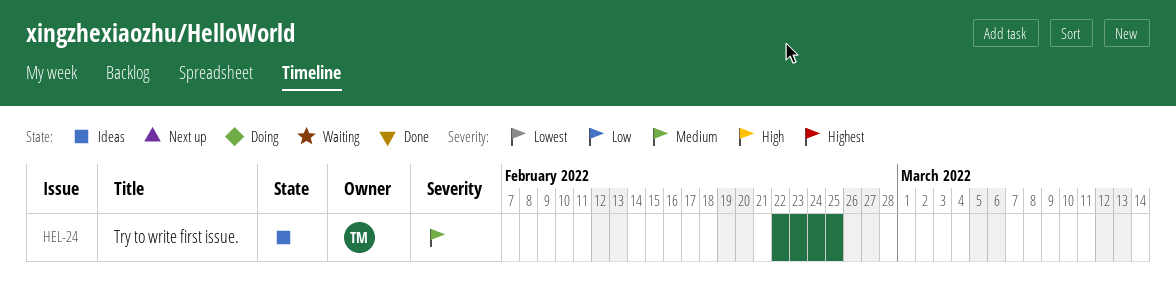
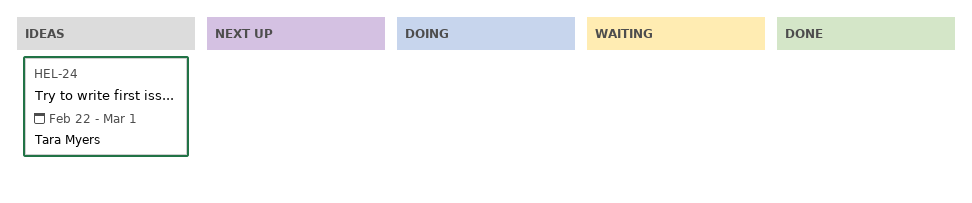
HEL-24, due: Feb 25 -> Mar 1

